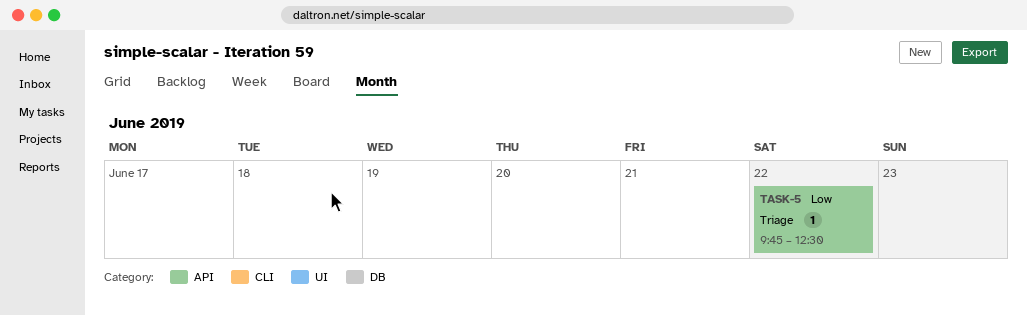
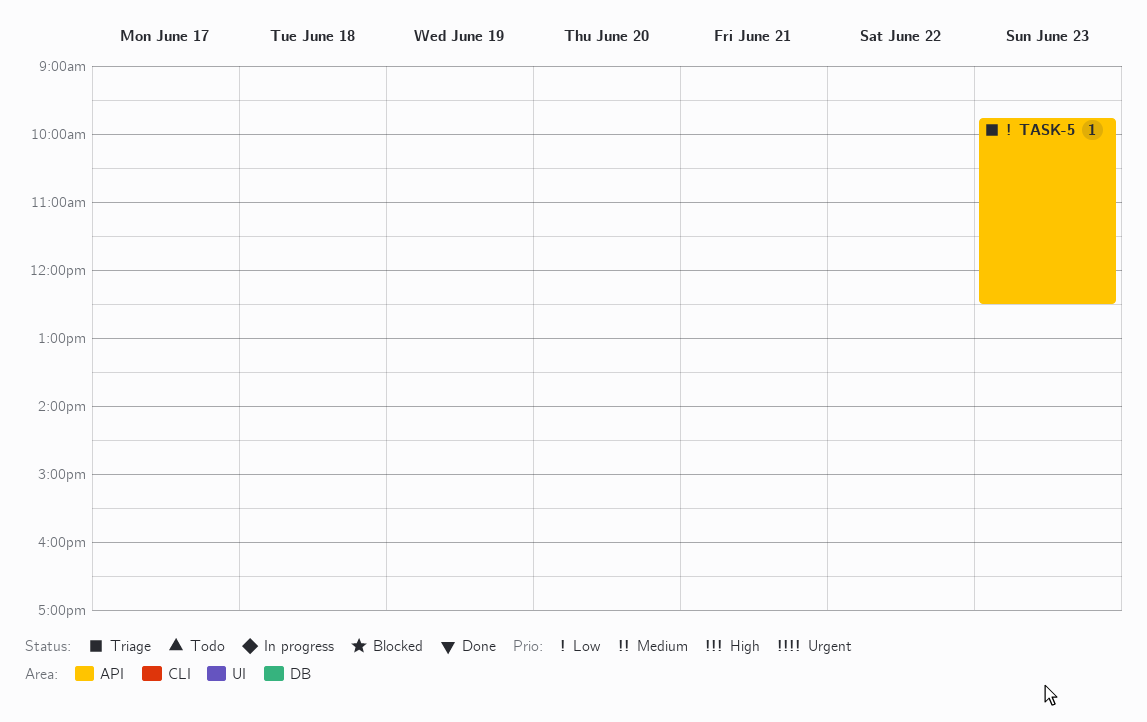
TASK-5, day: Jun 22 -> Jun 23

